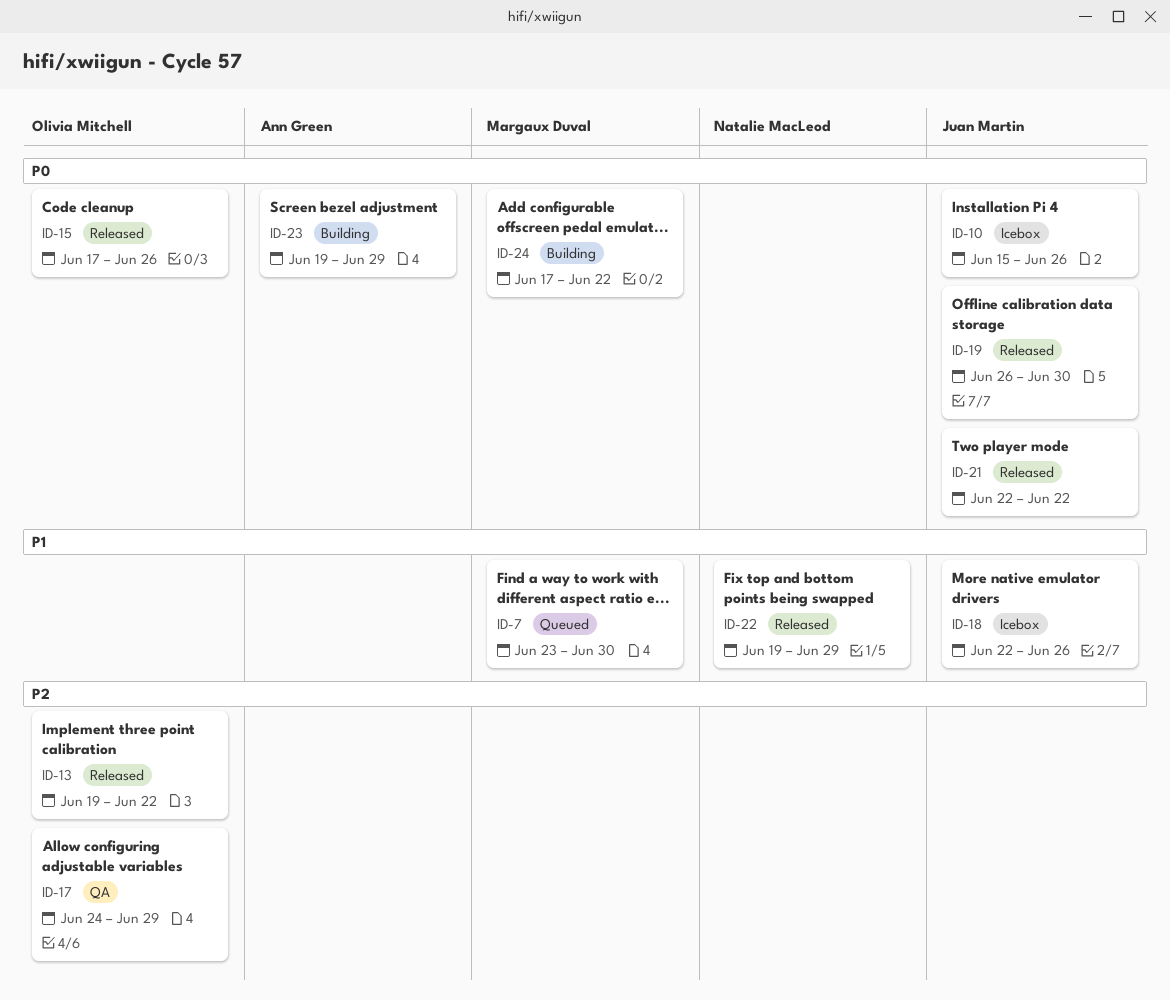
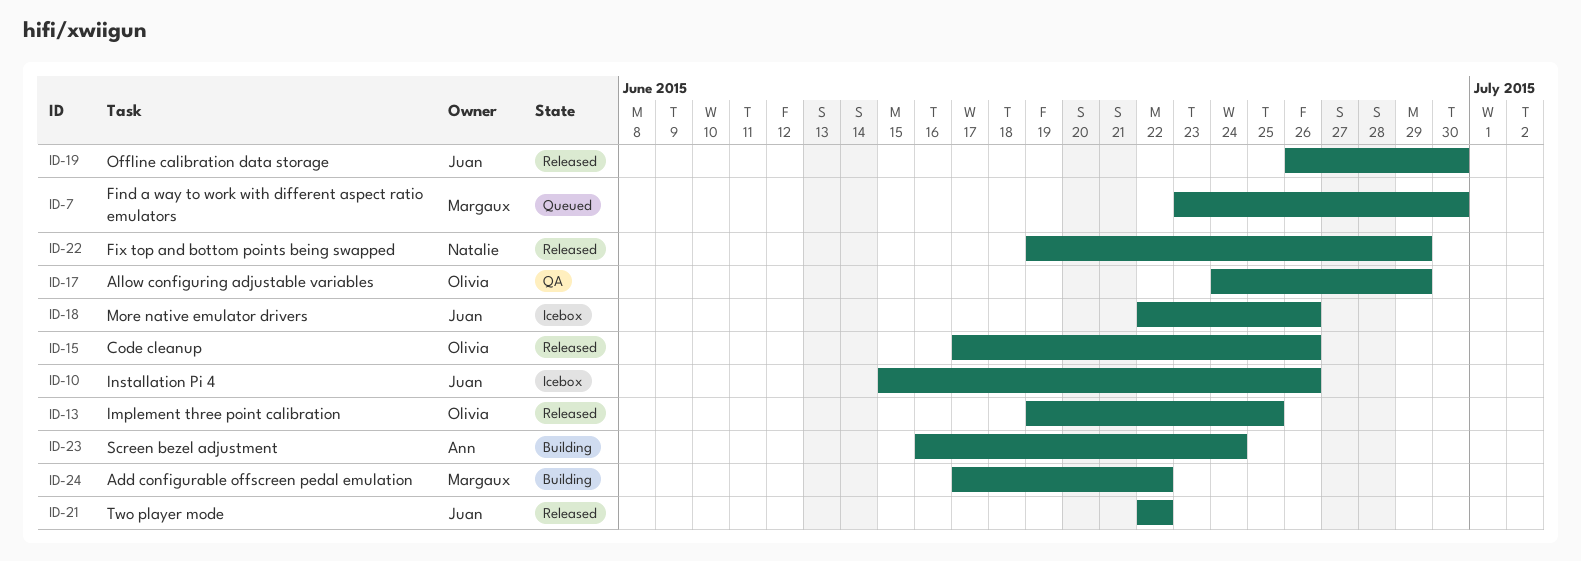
ID-13, due: Jun 22 -> Jun 25
ID-23, start: Jun 19 -> Jun 16
ID-23, due: Jun 29 -> Jun 24

